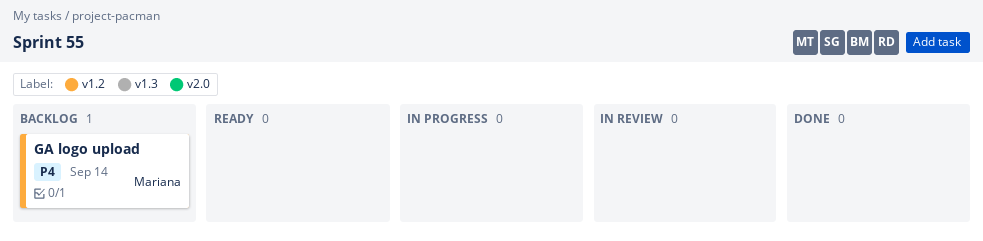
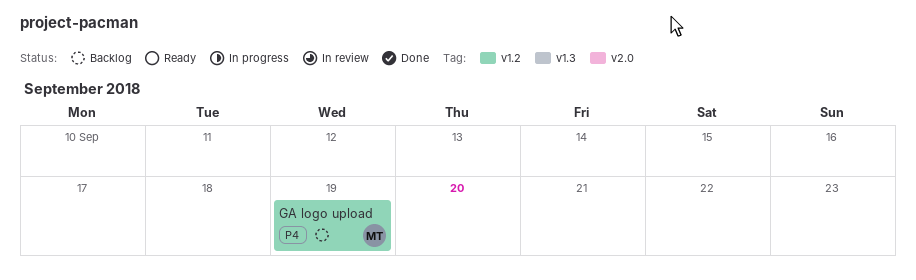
GA logo upload, due: Sep 14 -> Sep 19

